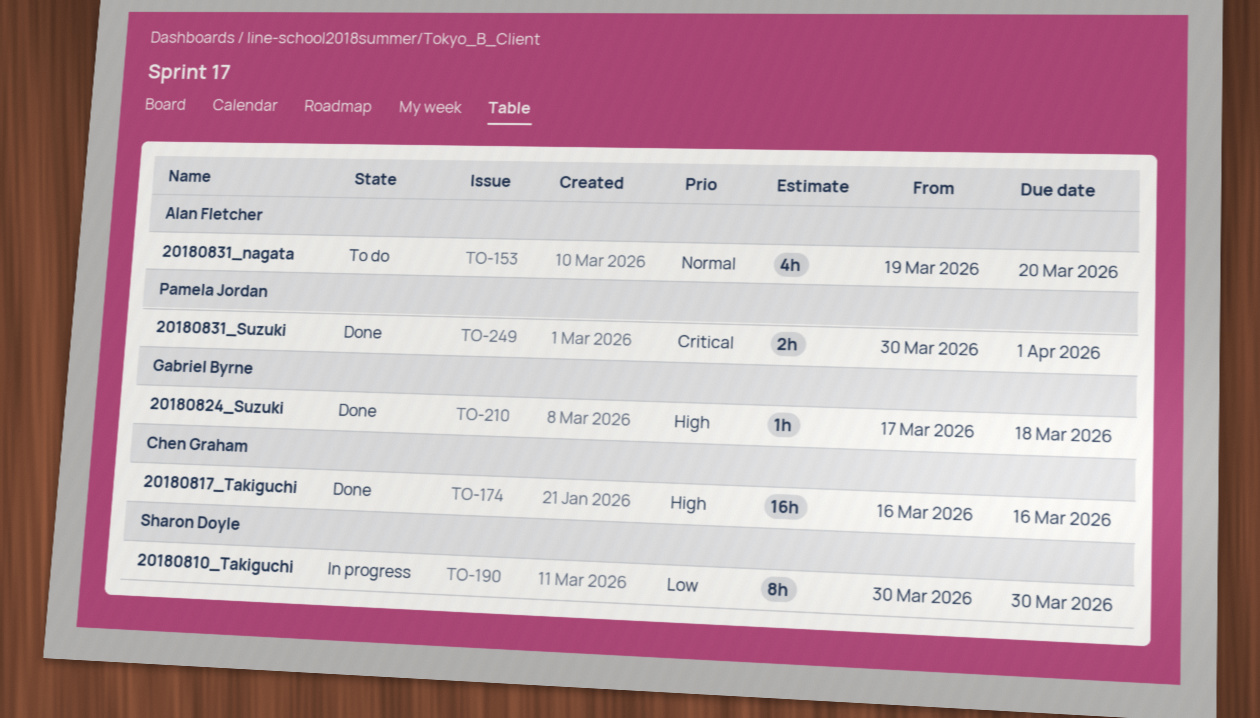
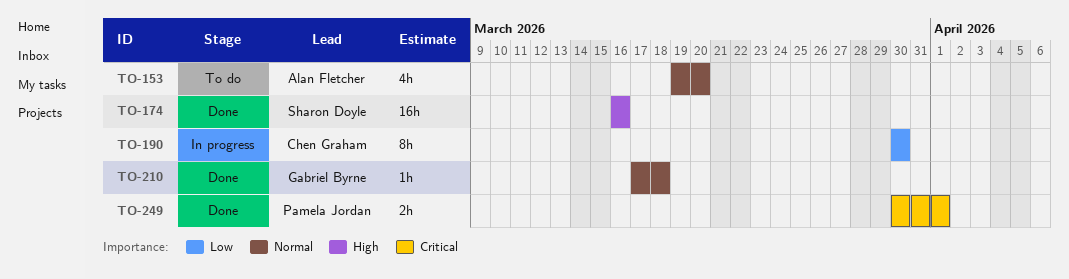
TO-174, owner: Chen Graham -> Sharon Doyle
TO-190, owner: Sharon Doyle -> Chen Graham
TO-210, priority: High -> Normal

